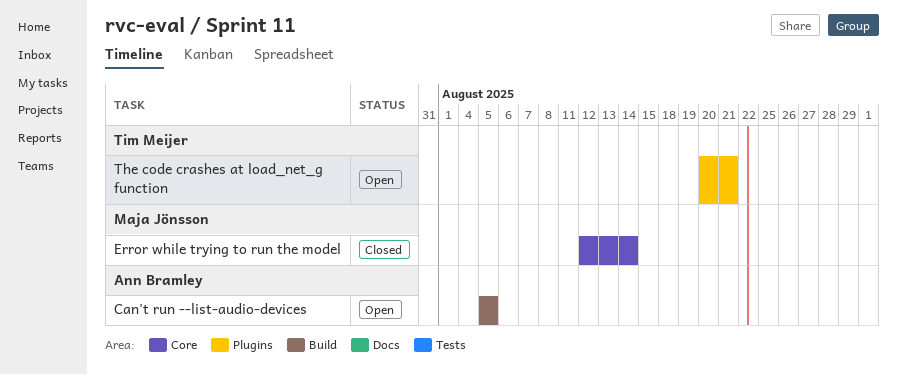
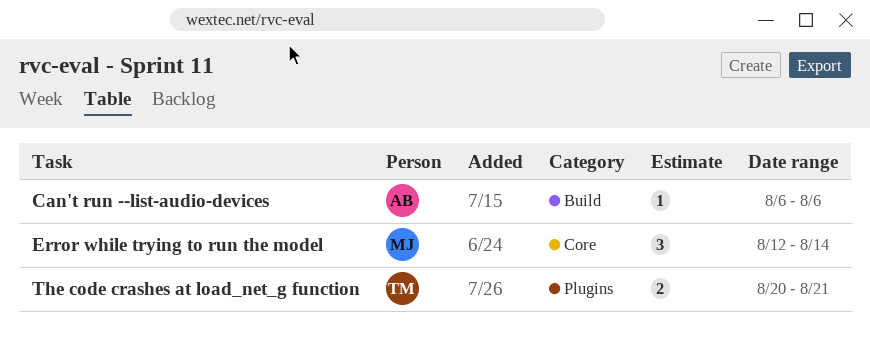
Can't run --list-audio-devices, start: Aug 5 -> Aug 6
Can't run --list-audio-devices, due: Aug 5 -> Aug 6

